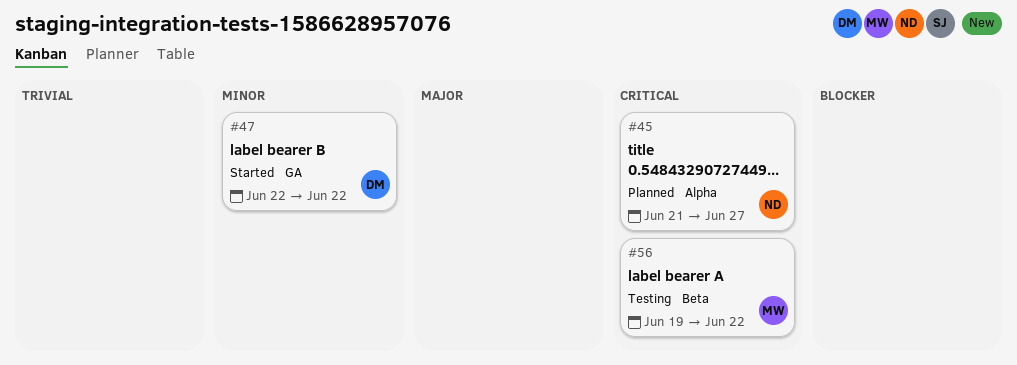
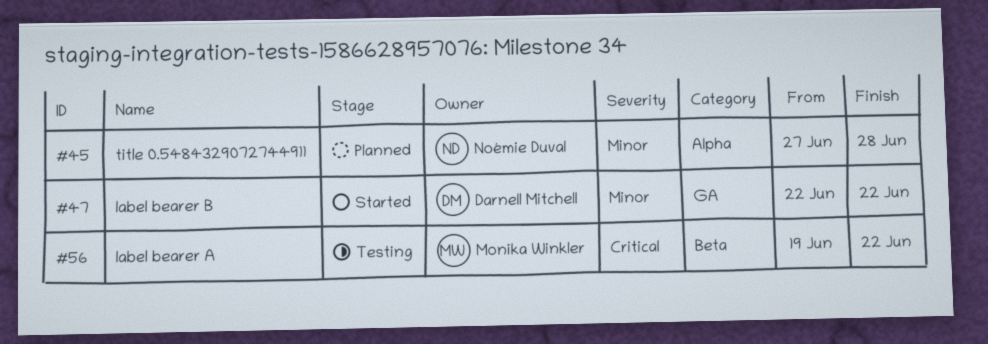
#45, priority: Critical -> Minor
#45, start: Jun 21 -> Jun 27
#45, due: Jun 27 -> Jun 28

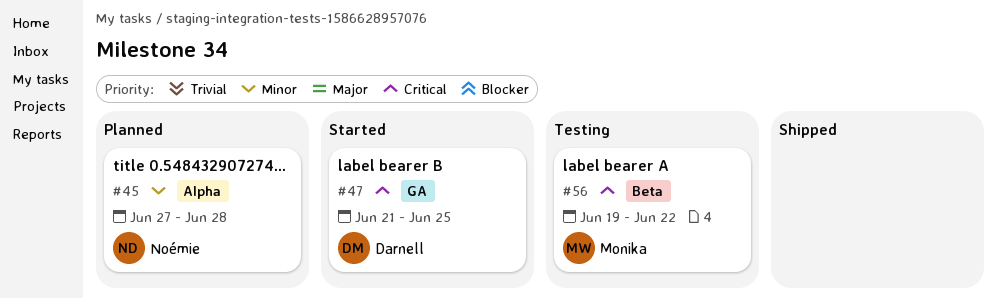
#47, priority: Minor -> Critical
#47, start: Jun 22 -> Jun 21
#47, due: Jun 22 -> Jun 25

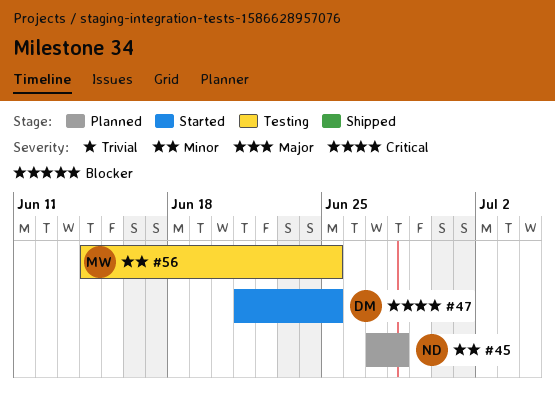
#56, priority: Critical -> Minor
#56, start: Jun 19 -> Jun 14
#56, due: Jun 22 -> Jun 25

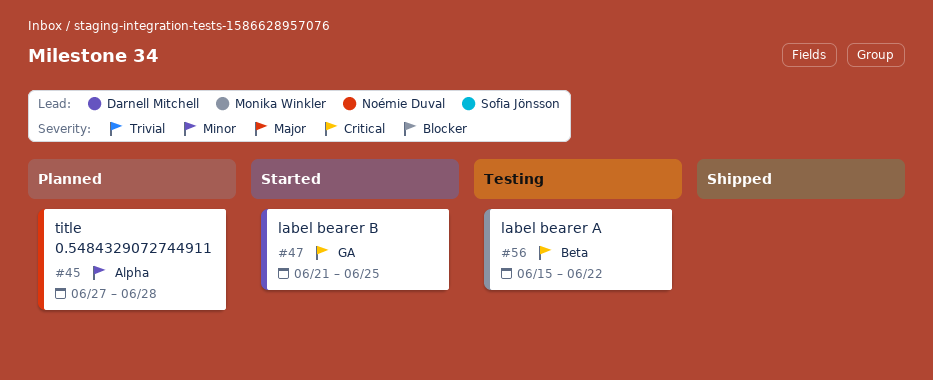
#56, priority: Minor -> Critical
#56, start: Jun 14 -> Jun 15
#56, due: Jun 25 -> Jun 22

